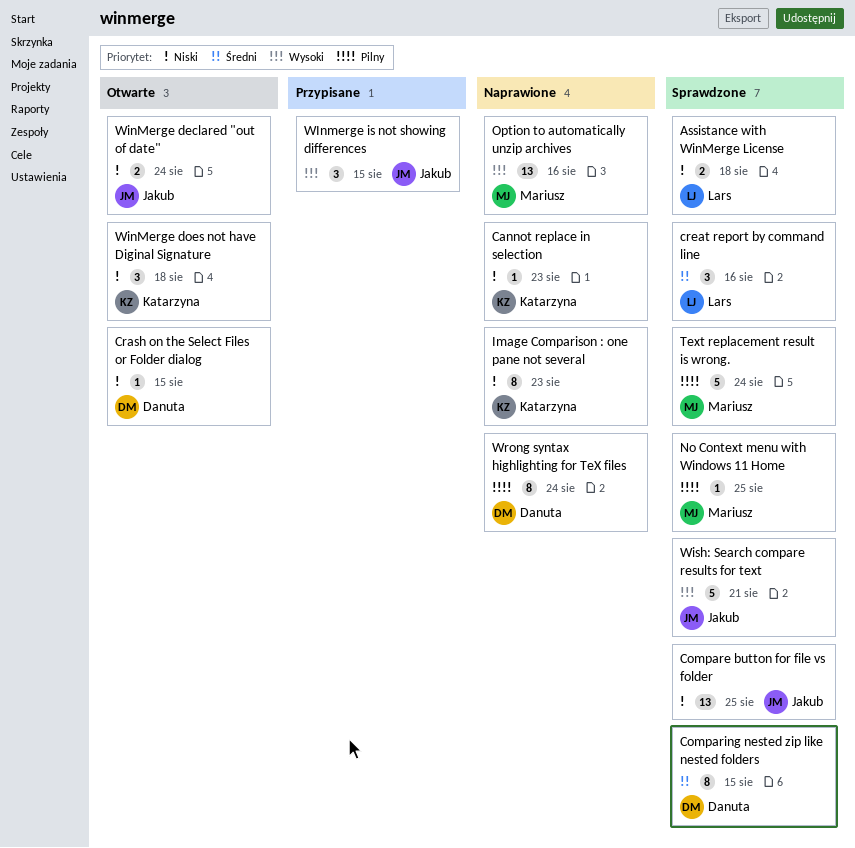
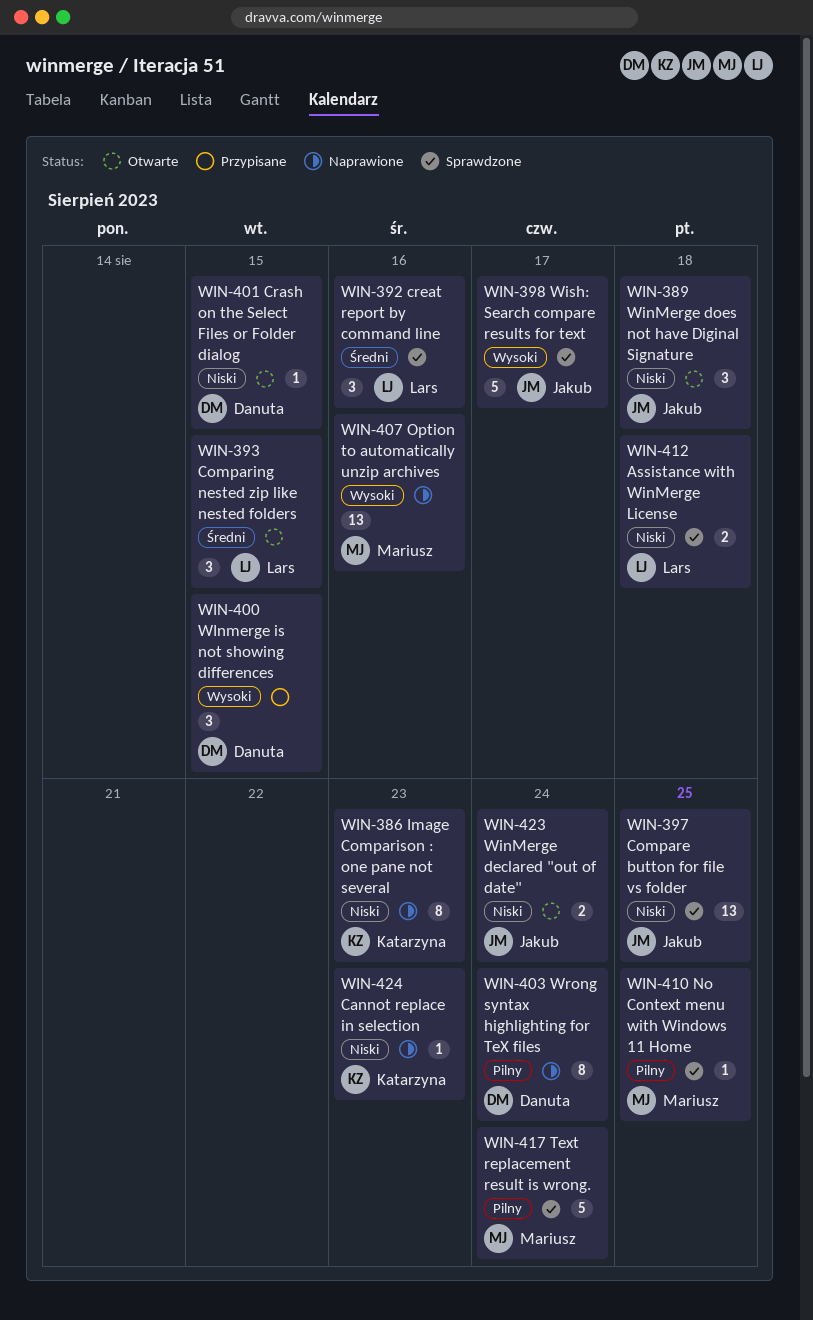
Comparing nested zip like nested folders, status: Sprawdzone -> Otwarte
Comparing nested zip like nested folders, owner: Danuta -> Lars
Comparing nested zip like nested folders, estimate: 8 -> 3
WinMerge does not have Diginal Signature, owner: Katarzyna -> Jakub
WInmerge is not showing differences, owner: Jakub -> Danuta
Wish: Search compare results for text, due: Aug 21 -> Aug 17

